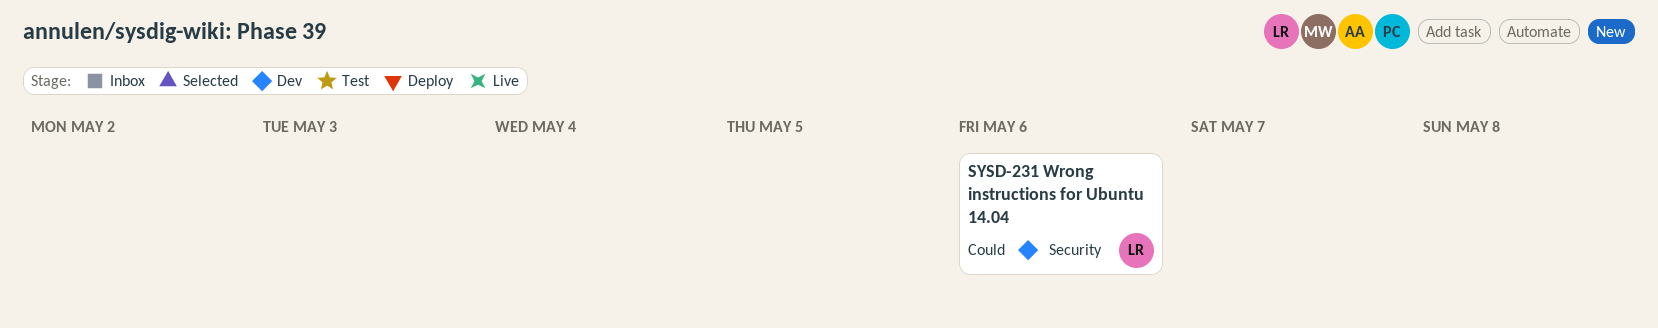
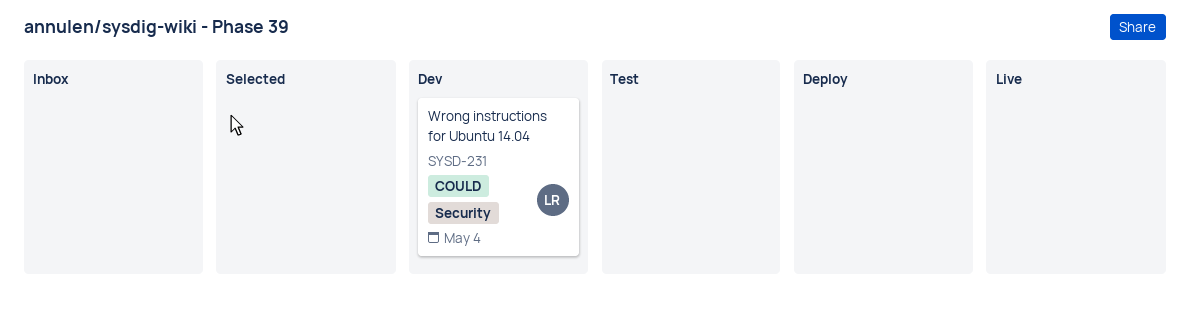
SYSD-231, due: May 6 -> May 4

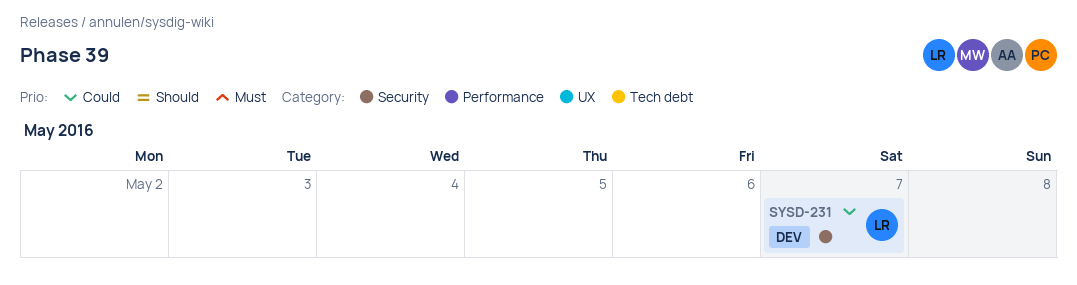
SYSD-231, due: May 4 -> May 7

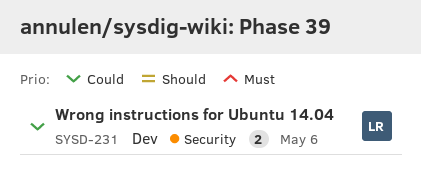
SYSD-231, due: May 7 -> May 6

